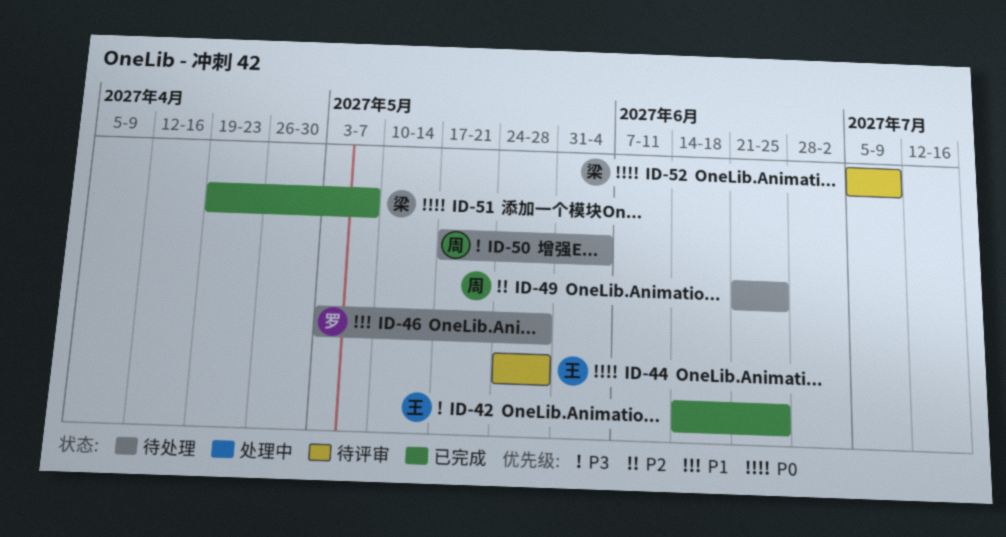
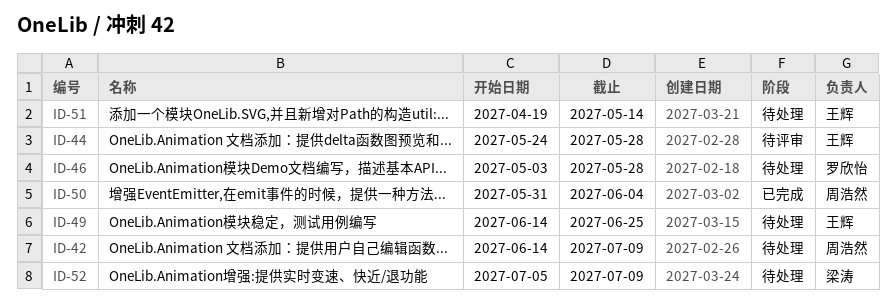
ID-42, status: 已完成 -> 待处理
ID-42, owner: 王辉 -> 周浩然
ID-42, due: Jun 25 -> Jul 9
ID-49, owner: 周浩然 -> 王辉
ID-49, start: Jun 21 -> Jun 14
ID-50, status: 待处理 -> 已完成
ID-50, start: May 17 -> May 31
ID-51, status: 已完成 -> 待处理
ID-51, owner: 梁涛 -> 王辉
ID-51, due: May 7 -> May 14
ID-52, status: 待评审 -> 待处理

